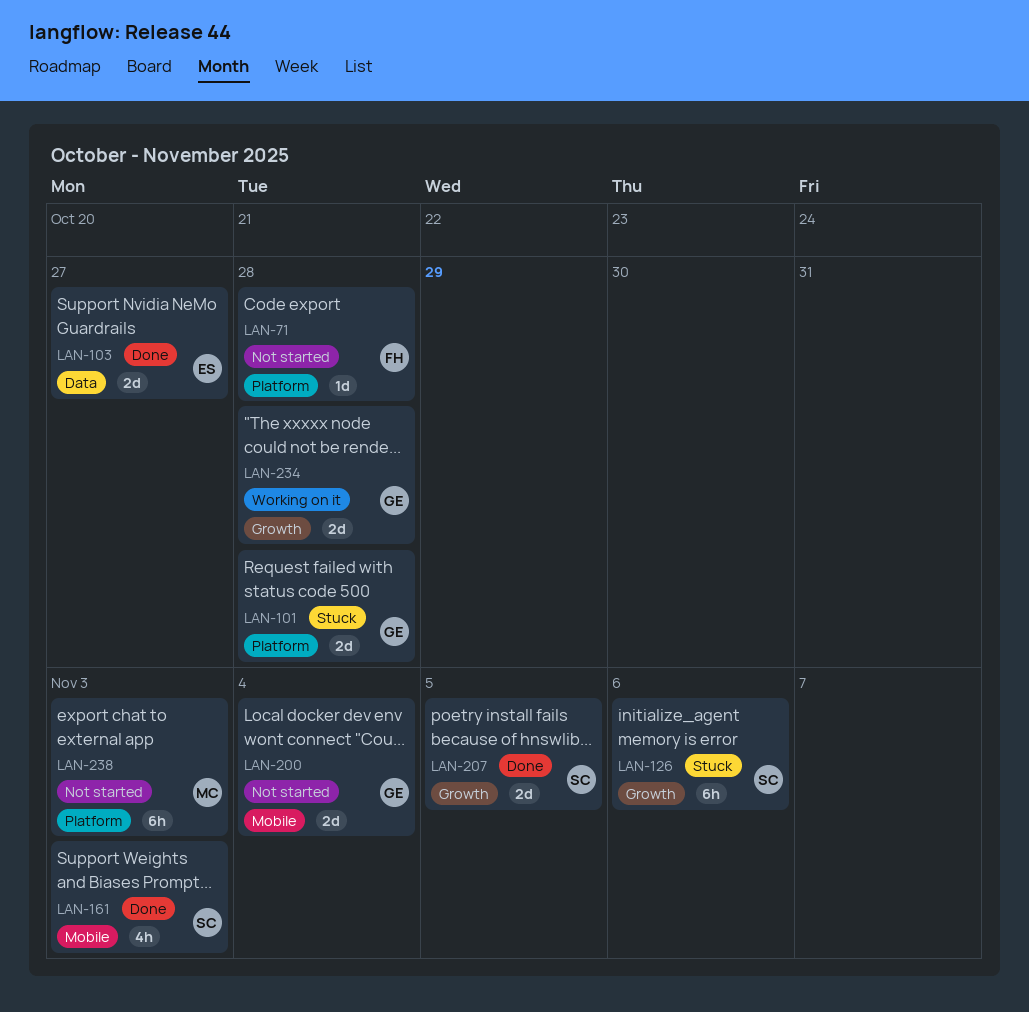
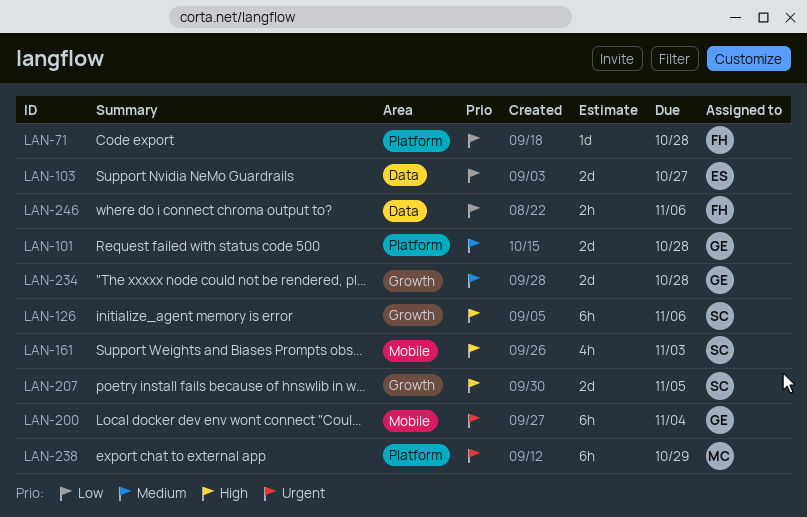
LAN-200, estimate: 2d -> 6h
LAN-238, due: Nov 3 -> Oct 29
LAN-246: none -> present

